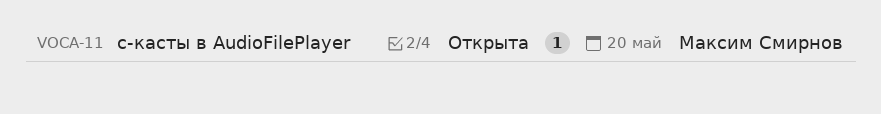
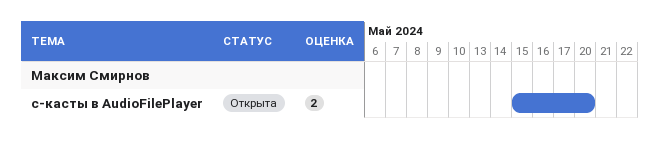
c-касты в AudioFilePlayer, estimate: 1 -> 2

